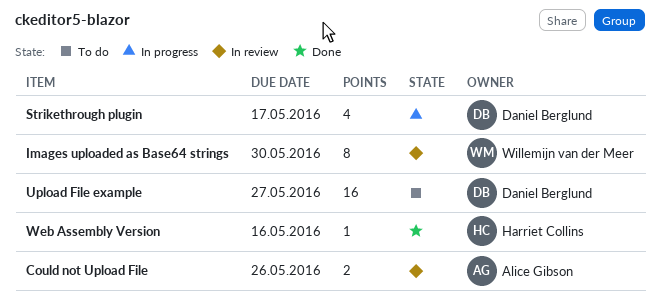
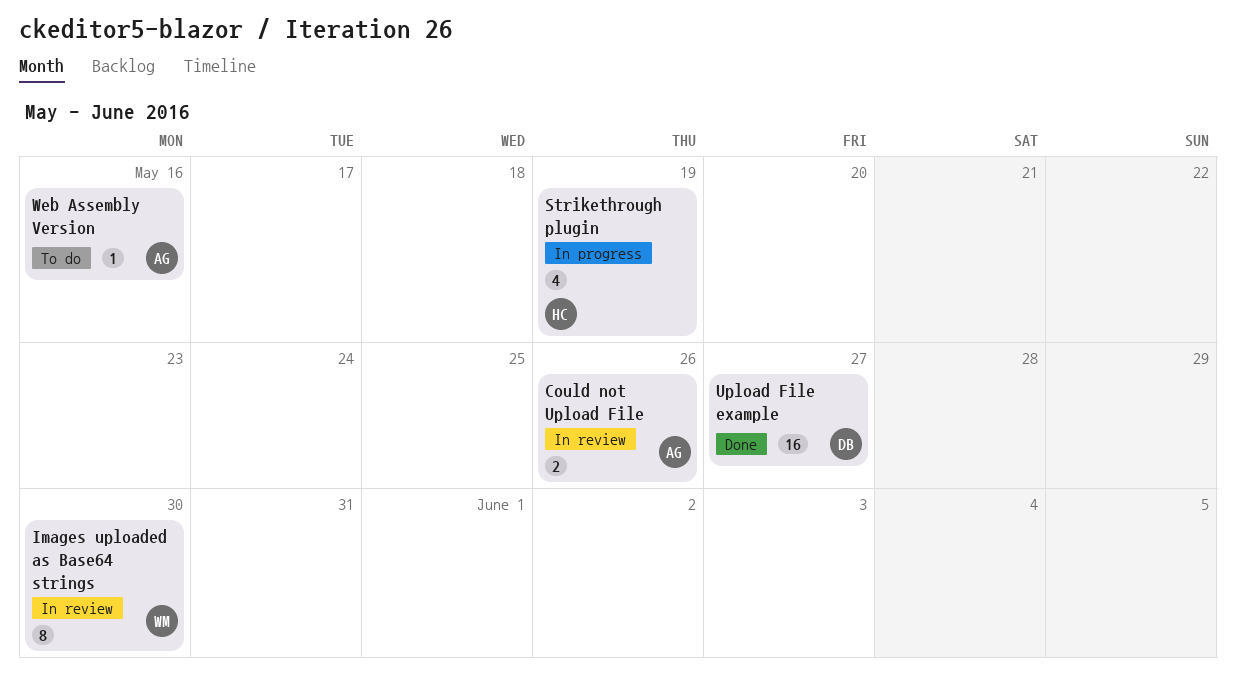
Strikethrough plugin, owner: Daniel Berglund -> Harriet Collins
Strikethrough plugin, due: May 17 -> May 19
Upload File example, status: To do -> Done
Web Assembly Version, status: Done -> To do
Web Assembly Version, owner: Harriet Collins -> Alice Gibson

